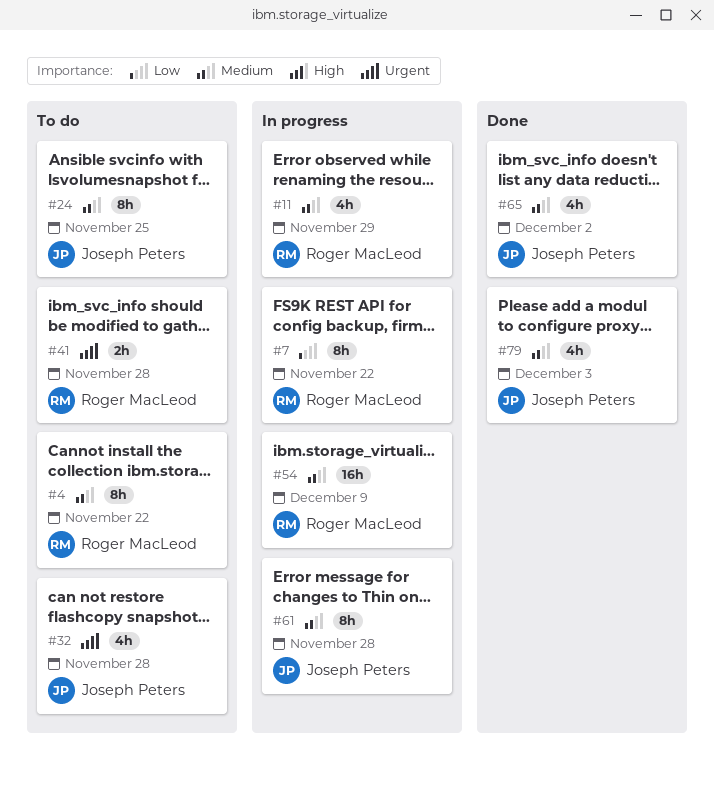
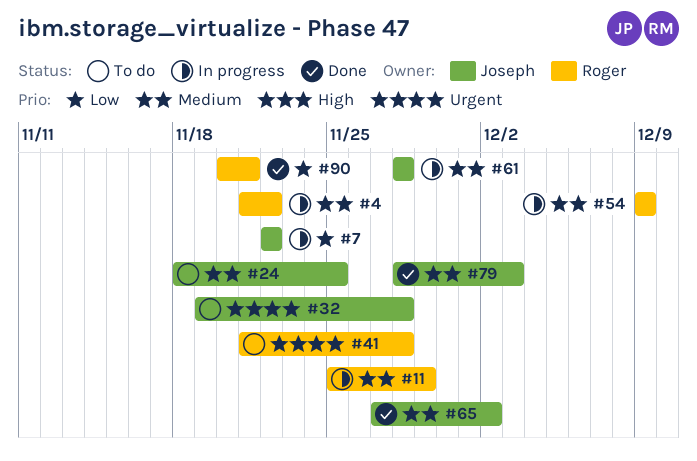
#4, status: To do -> In progress
#7, owner: Roger MacLeod -> Joseph Peters
#90: none -> present

